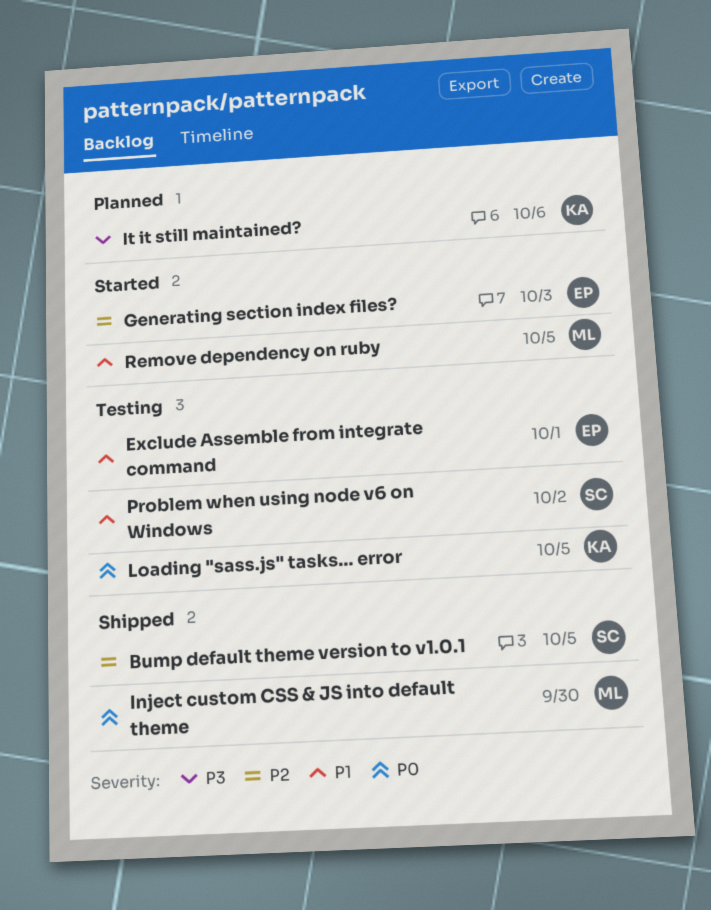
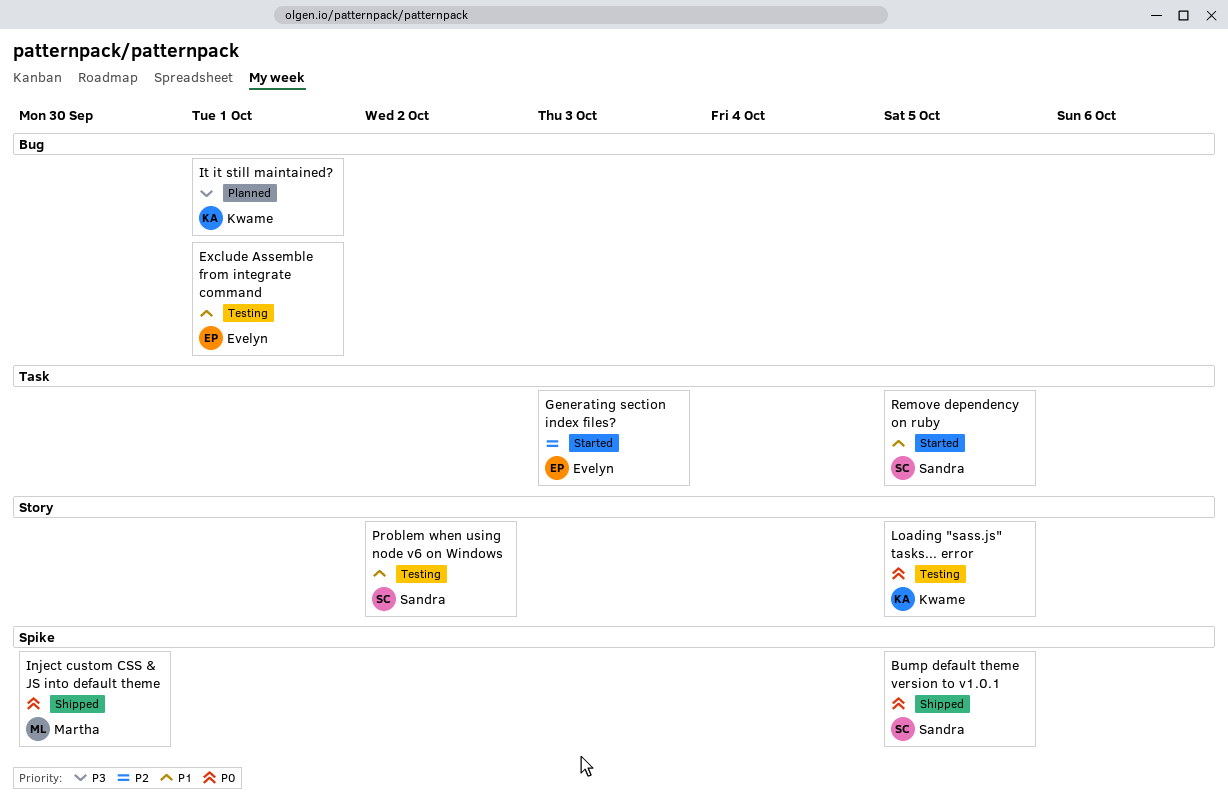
Bump default theme version to v1.0.1, priority: P2 -> P0
It it still maintained?, due: Oct 6 -> Oct 1
Remove dependency on ruby, owner: Martha -> Sandra

